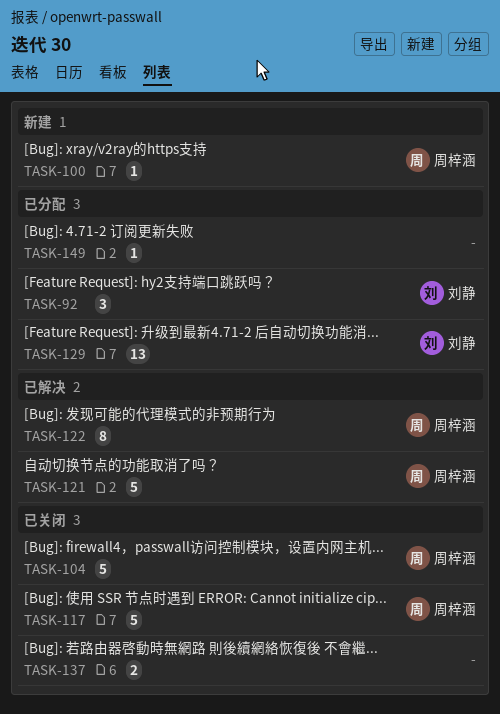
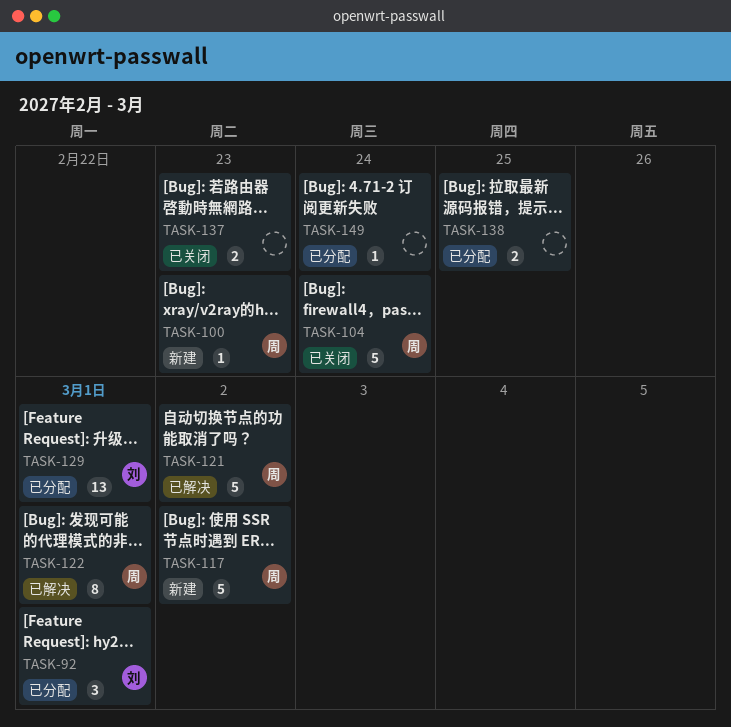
TASK-117, status: 已关闭 -> 新建
TASK-138: none -> present

